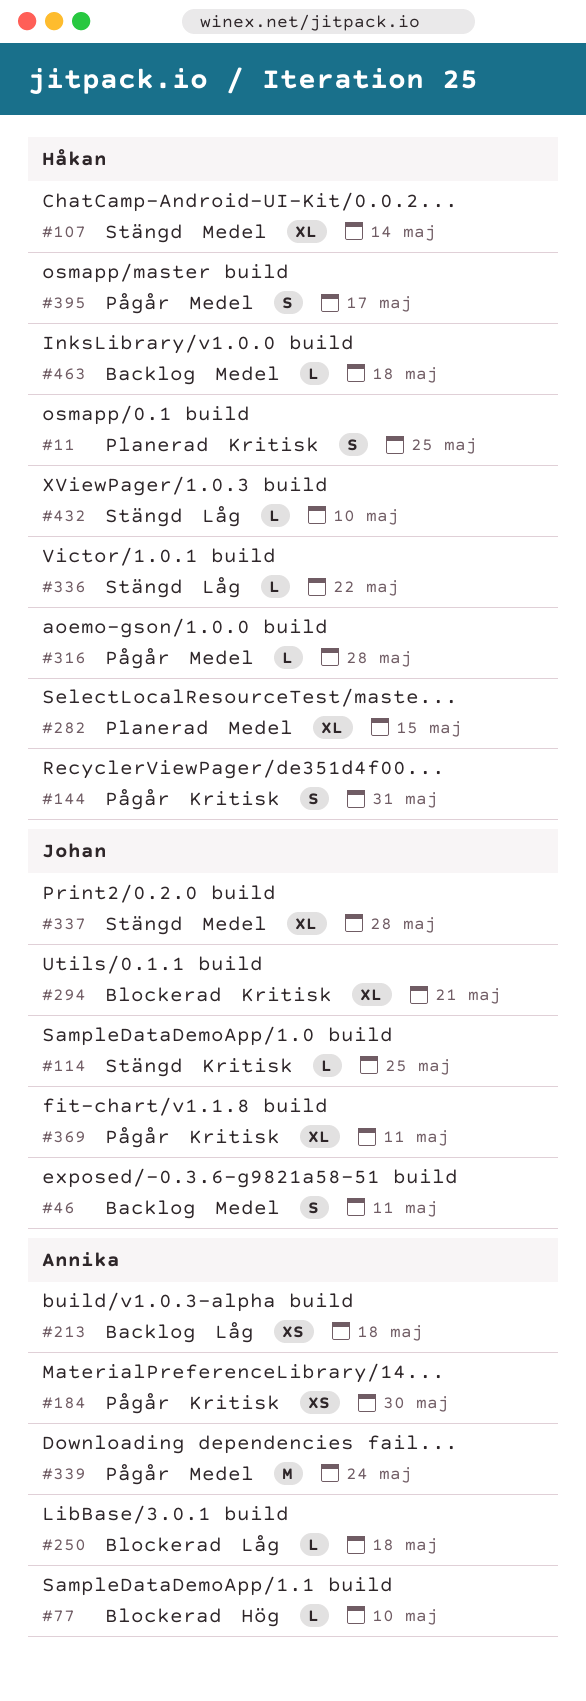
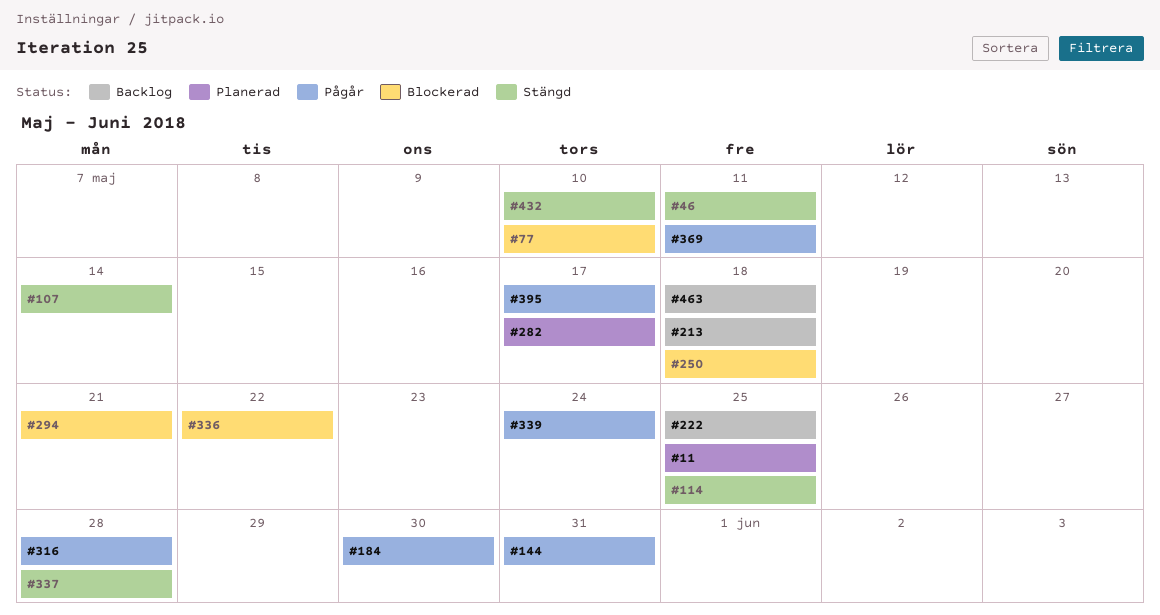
#46, status: Backlog -> Stängd
#222: none -> present
#282, due: May 15 -> May 17
#336, status: Stängd -> Blockerad

